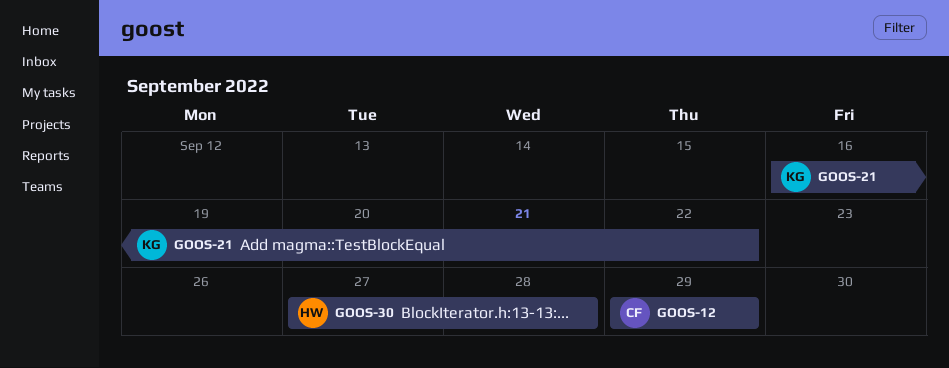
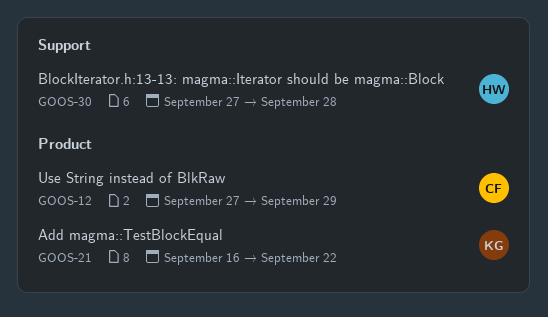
GOOS-12, start: Sep 29 -> Sep 27

